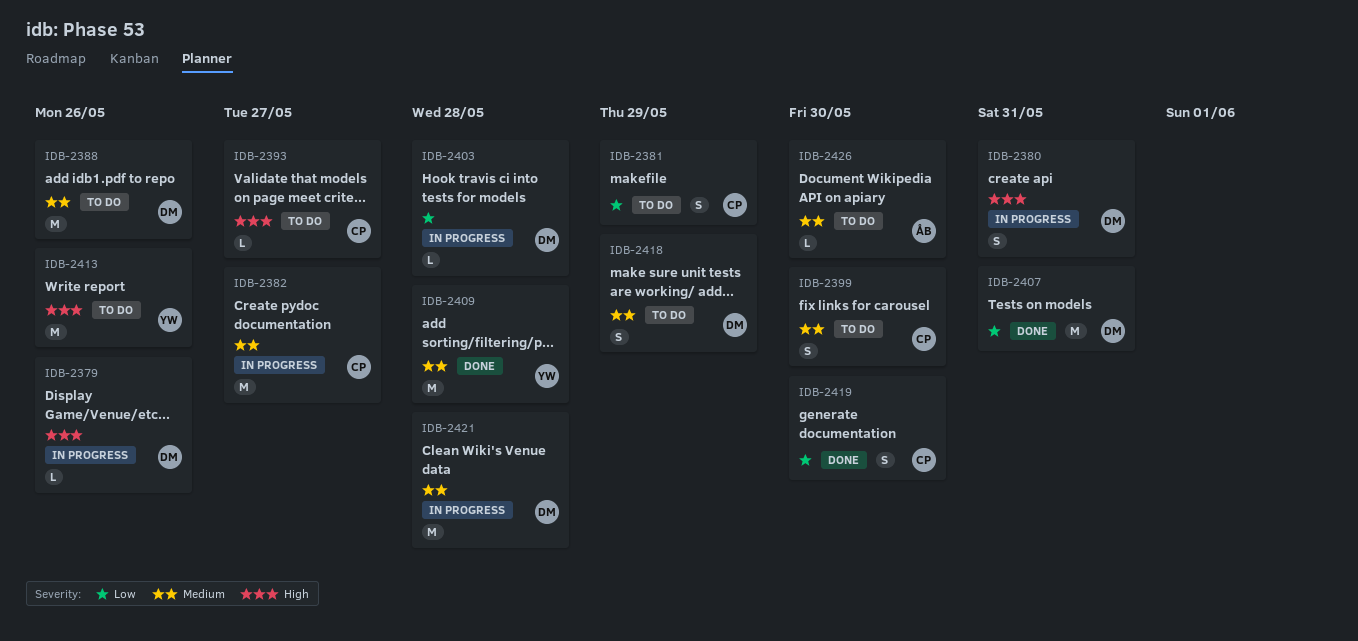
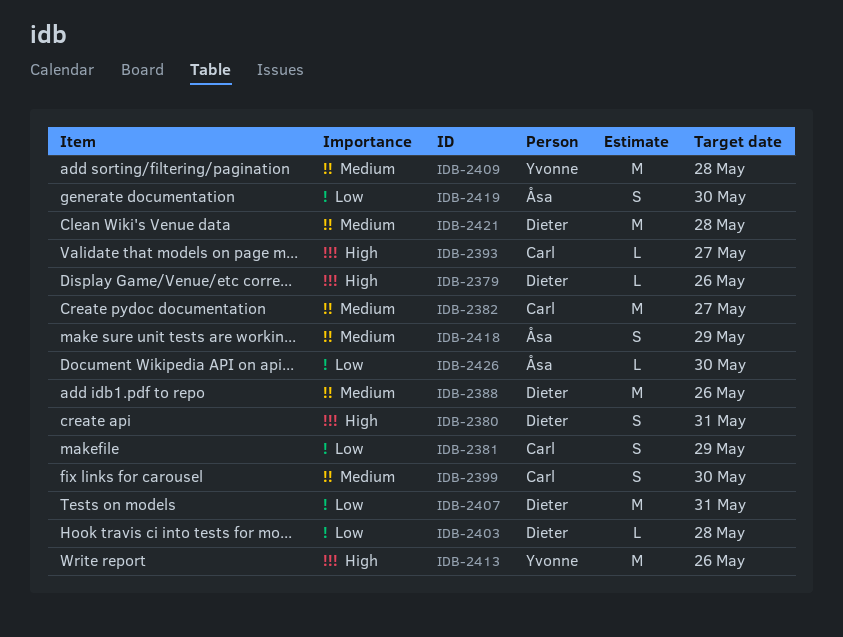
IDB-2418, owner: Dieter -> Åsa
IDB-2419, owner: Carl -> Åsa
IDB-2426, priority: Medium -> Low

